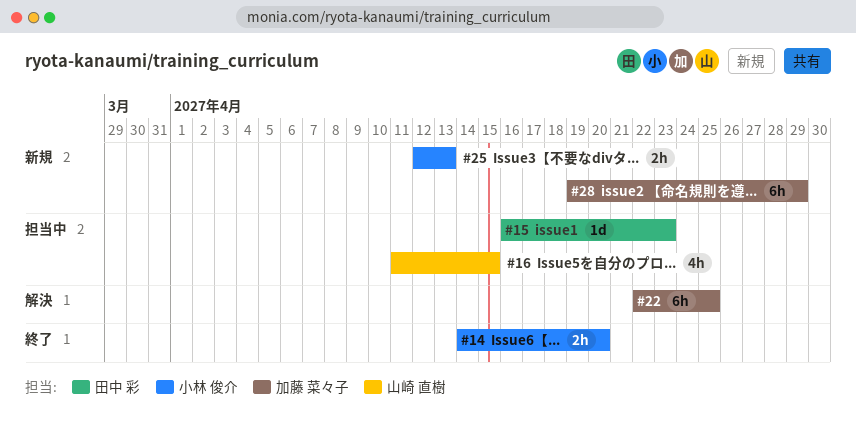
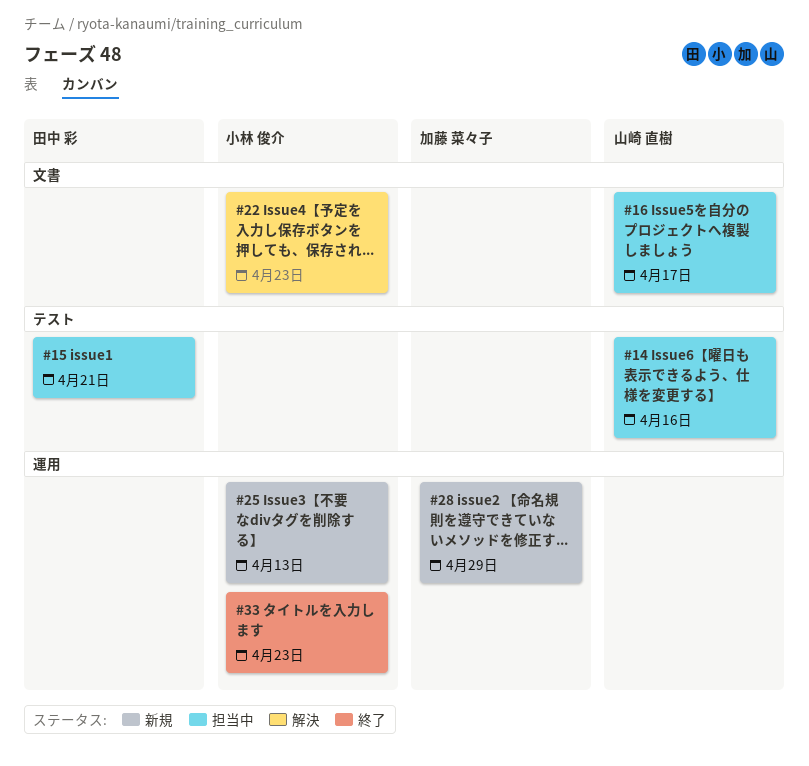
#14, status: 終了 -> 担当中
#14, owner: 小林 俊介 -> 山崎 直樹
#14, due: Apr 20 -> Apr 16
#15, due: Apr 23 -> Apr 21
#16, due: Apr 15 -> Apr 17
#22, owner: 加藤 菜々子 -> 小林 俊介
#22, due: Apr 25 -> Apr 23
#33: none -> present

